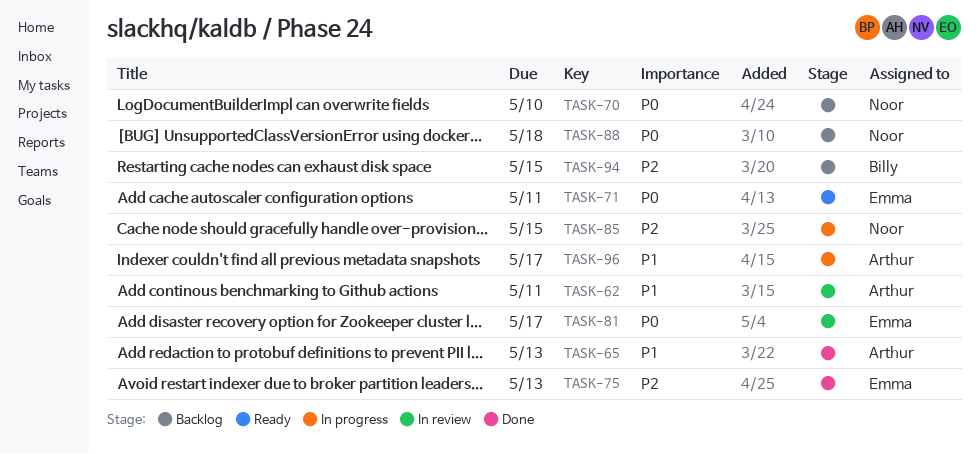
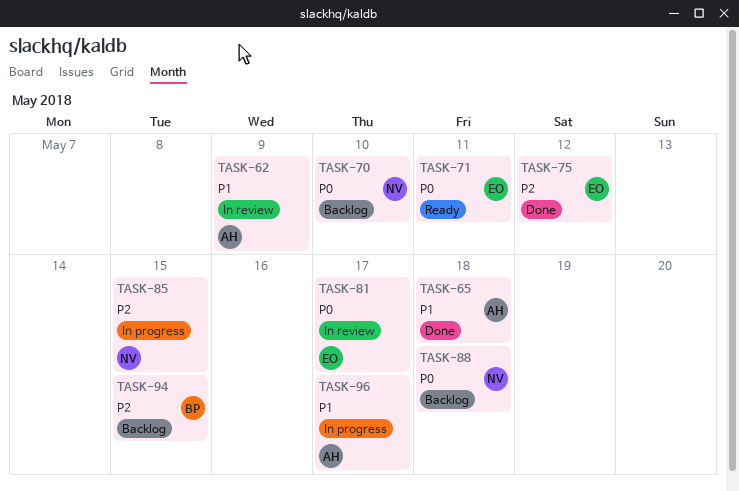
TASK-62, due: May 11 -> May 9
TASK-65, due: May 13 -> May 18
TASK-75, due: May 13 -> May 12

